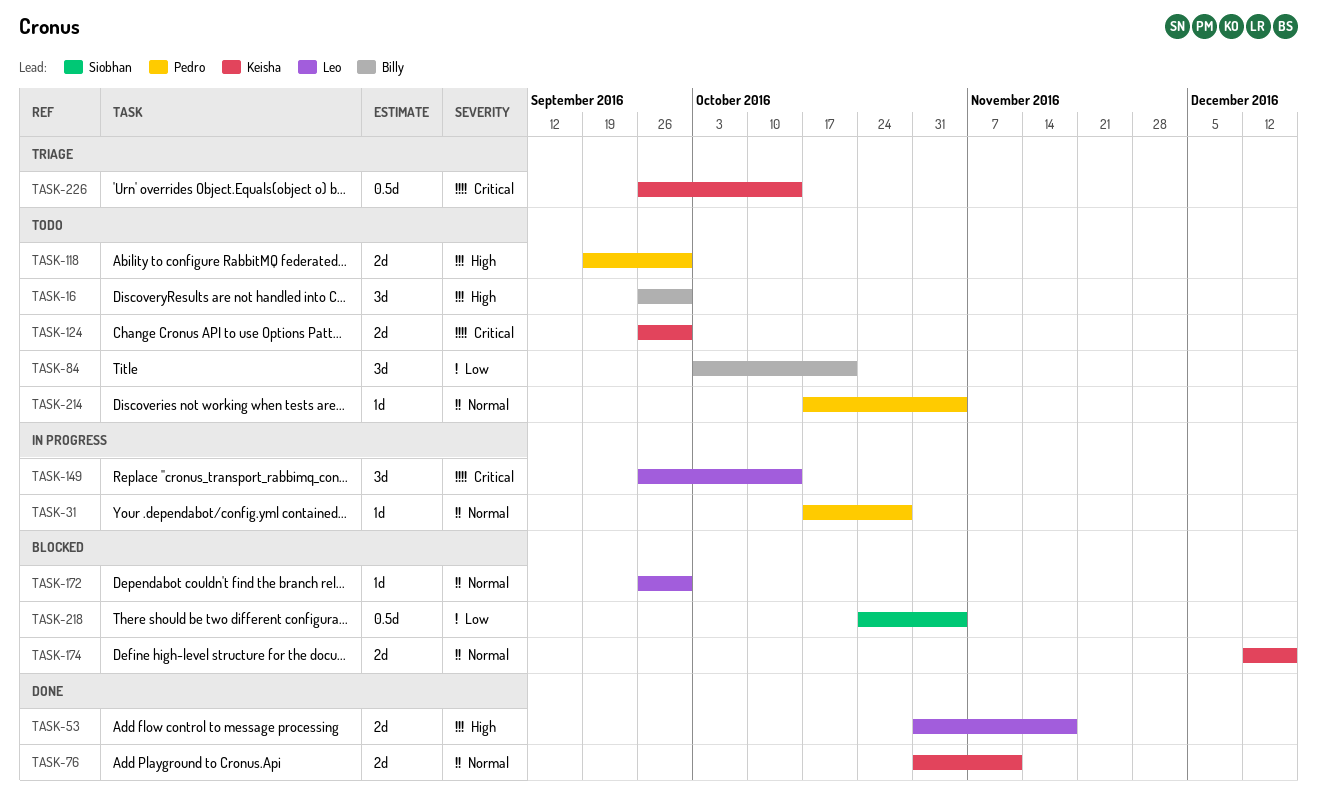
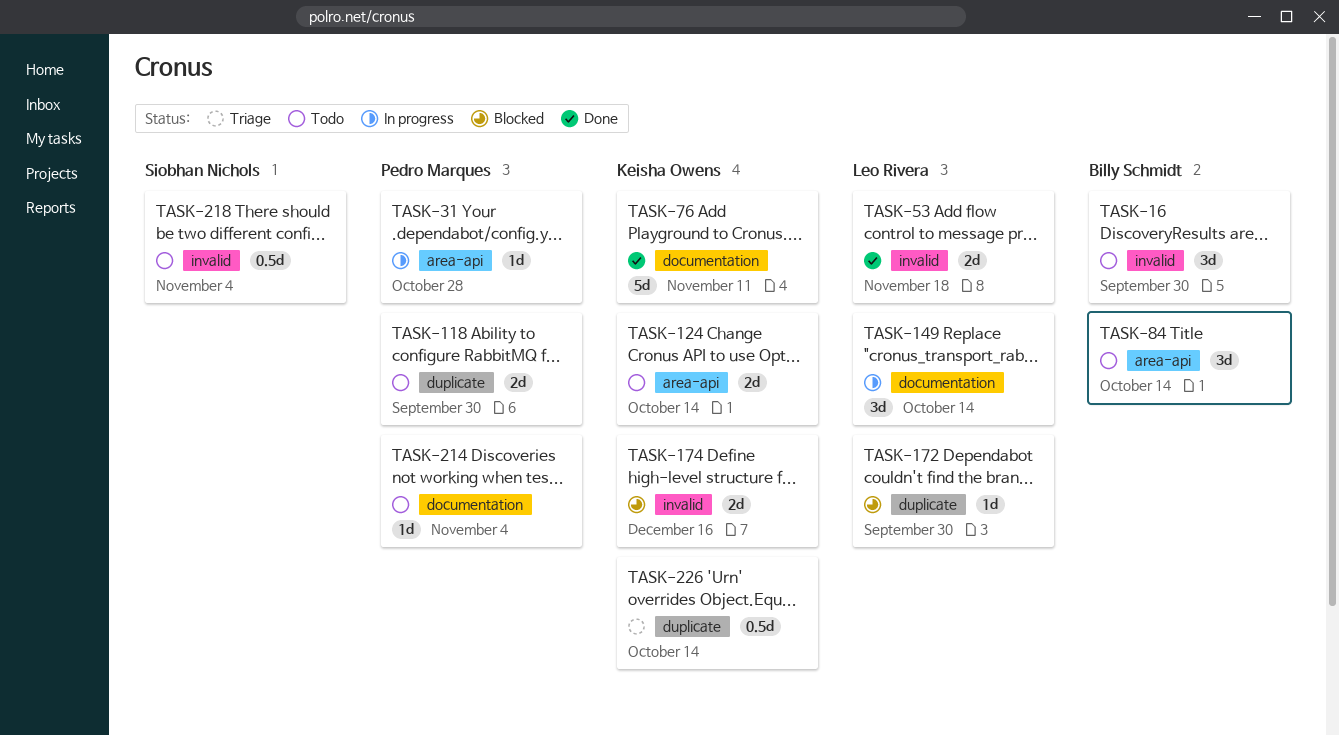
TASK-76, estimate: 2d -> 5d
TASK-84, due: Oct 21 -> Oct 14
TASK-124, due: Sep 30 -> Oct 14
TASK-218, status: Blocked -> Todo

